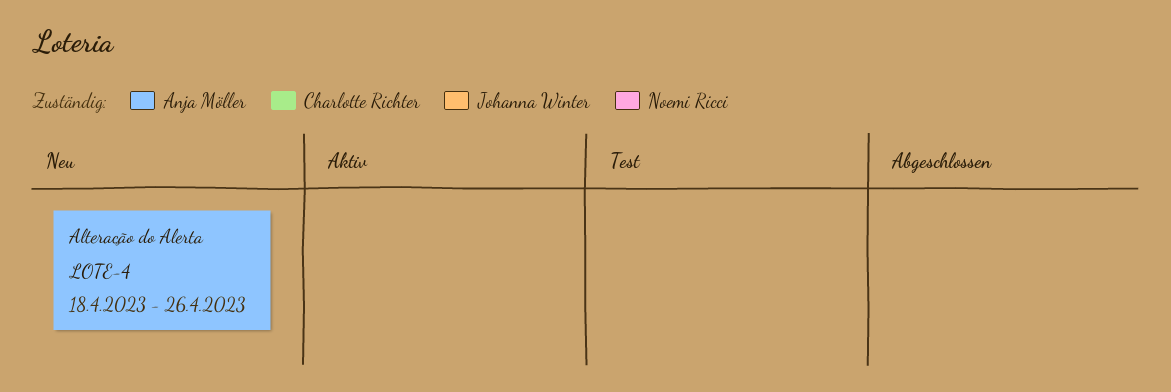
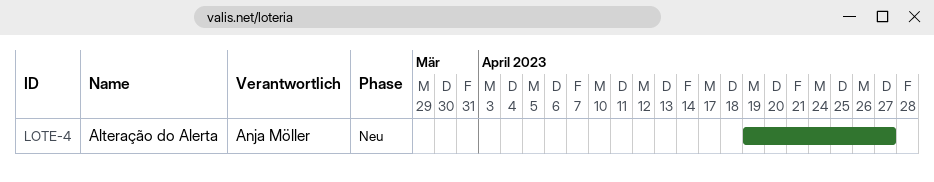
LOTE-4, start: Apr 18 -> Apr 19
LOTE-4, due: Apr 26 -> Apr 27

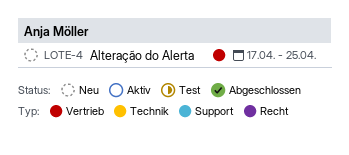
LOTE-4, start: Apr 19 -> Apr 17
LOTE-4, due: Apr 27 -> Apr 25

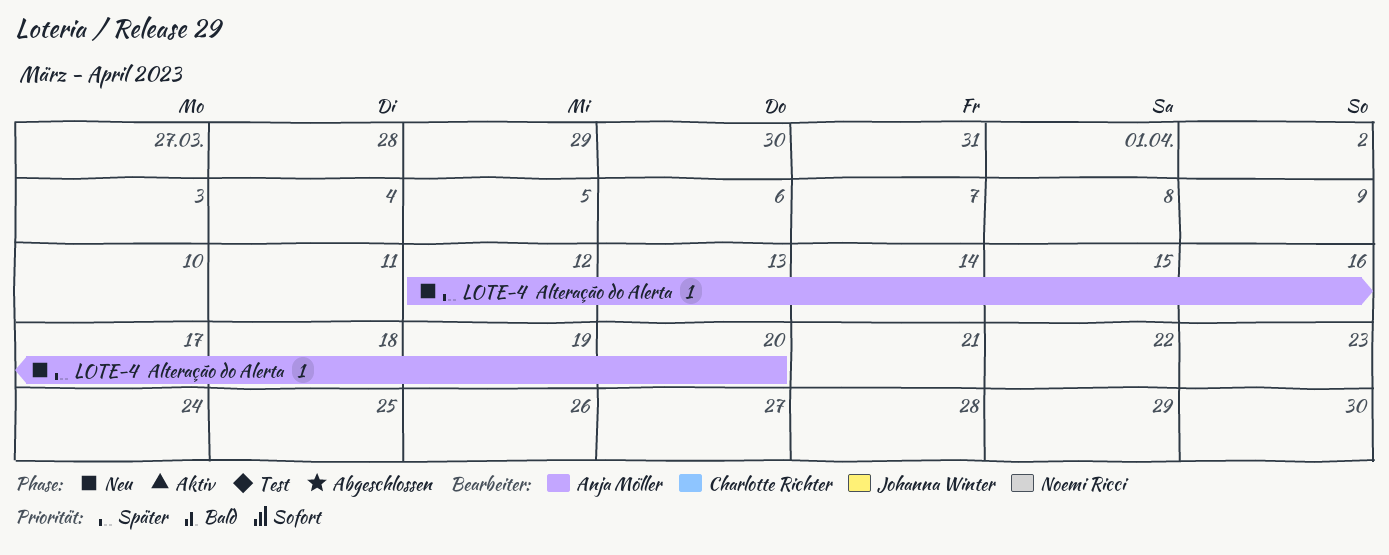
LOTE-4, start: Apr 17 -> Apr 12
LOTE-4, due: Apr 25 -> Apr 20

